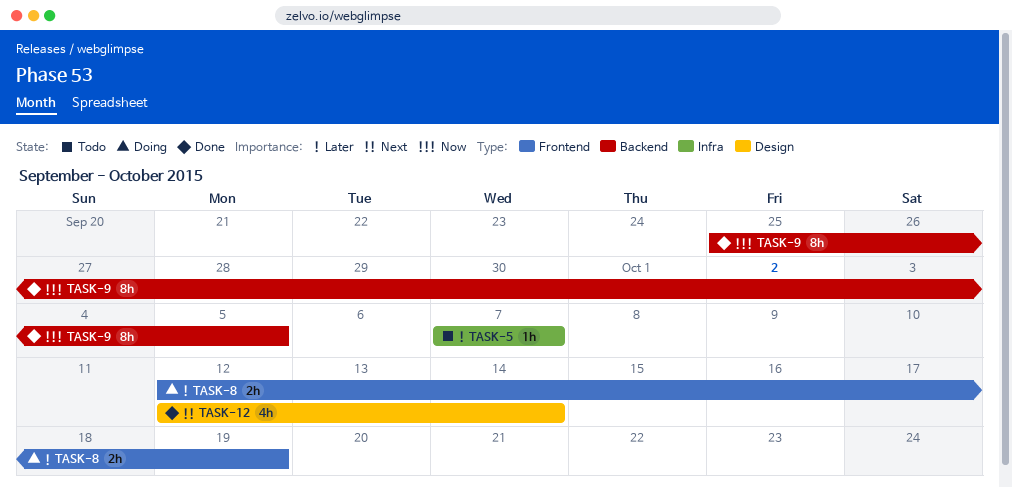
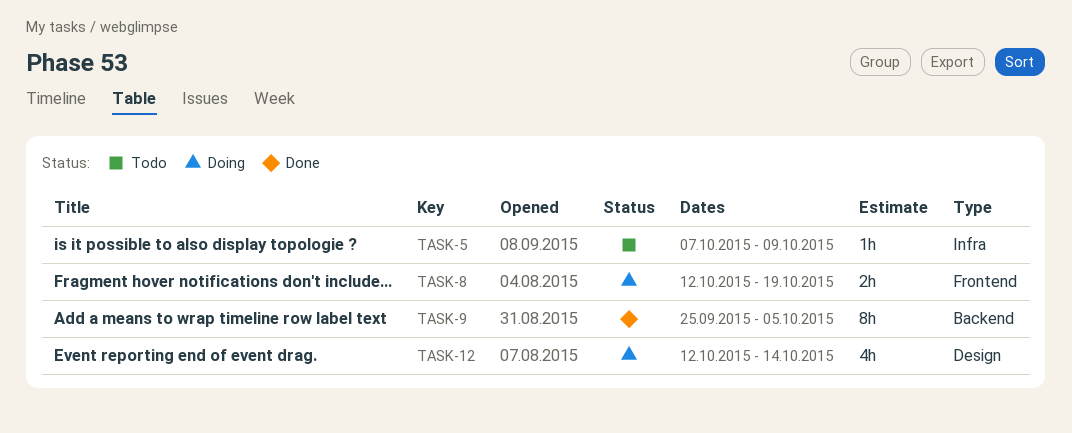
TASK-5, due: Oct 7 -> Oct 9
TASK-12, status: Done -> Doing

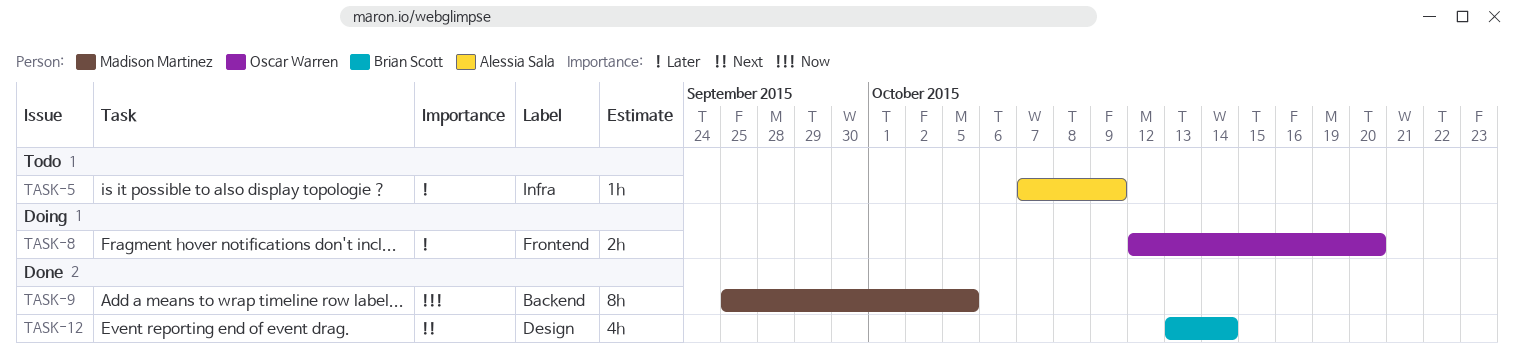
TASK-8, due: Oct 19 -> Oct 20
TASK-12, status: Doing -> Done
TASK-12, start: Oct 12 -> Oct 13

